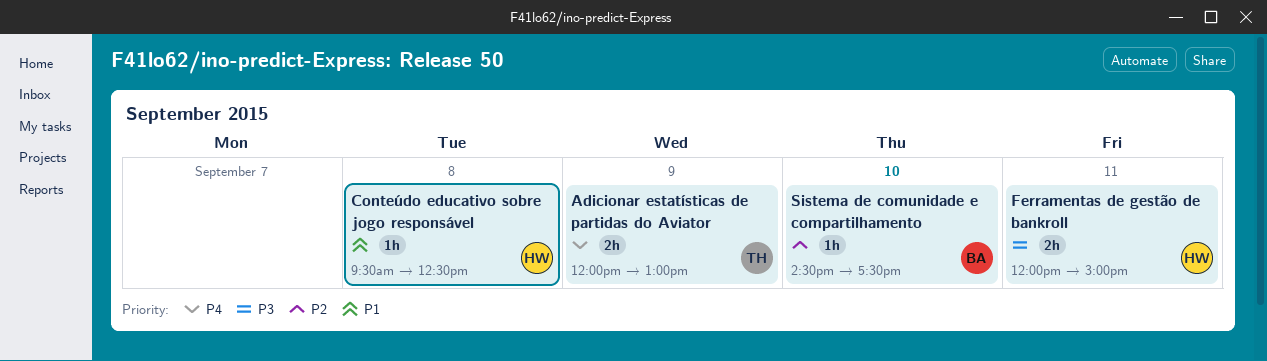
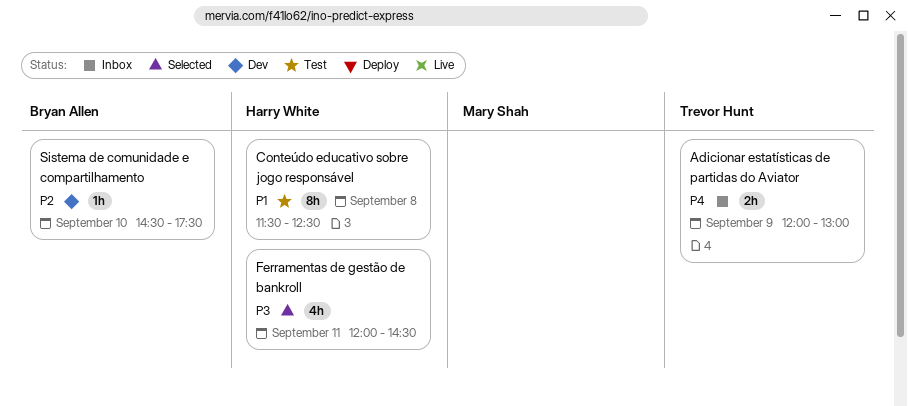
Conteúdo educativo sobre jogo responsável, estimate: 1h -> 8h
Conteúdo educativo sobre jogo responsável, begins: 09:30 -> 11:30
Ferramentas de gestão de bankroll, estimate: 2h -> 4h
Ferramentas de gestão de bankroll, ends: 15:00 -> 14:30

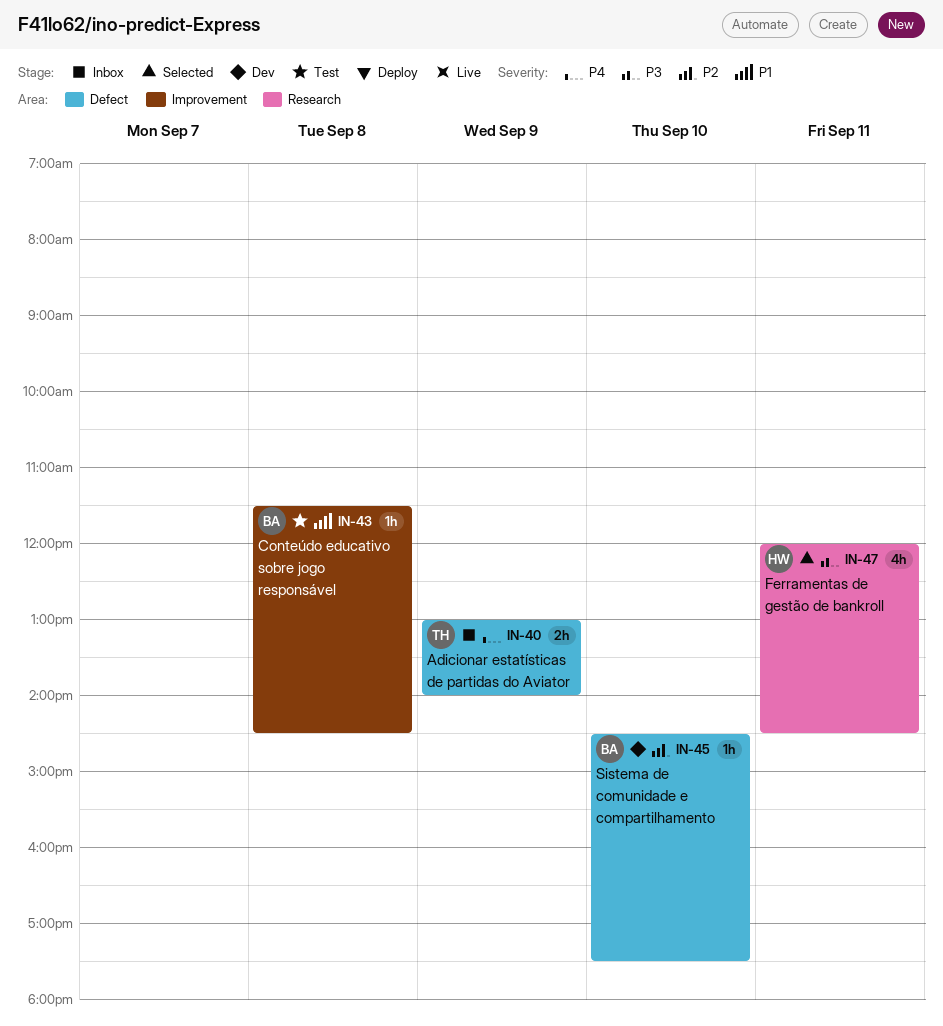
Adicionar estatísticas de partidas do Aviator, begins: 12:00 -> 13:00
Adicionar estatísticas de partidas do Aviator, ends: 13:00 -> 14:00
Conteúdo educativo sobre jogo responsável, owner: Harry White -> Bryan Allen
Conteúdo educativo sobre jogo responsável, estimate: 8h -> 1h
Conteúdo educativo sobre jogo responsável, ends: 12:30 -> 14:30

